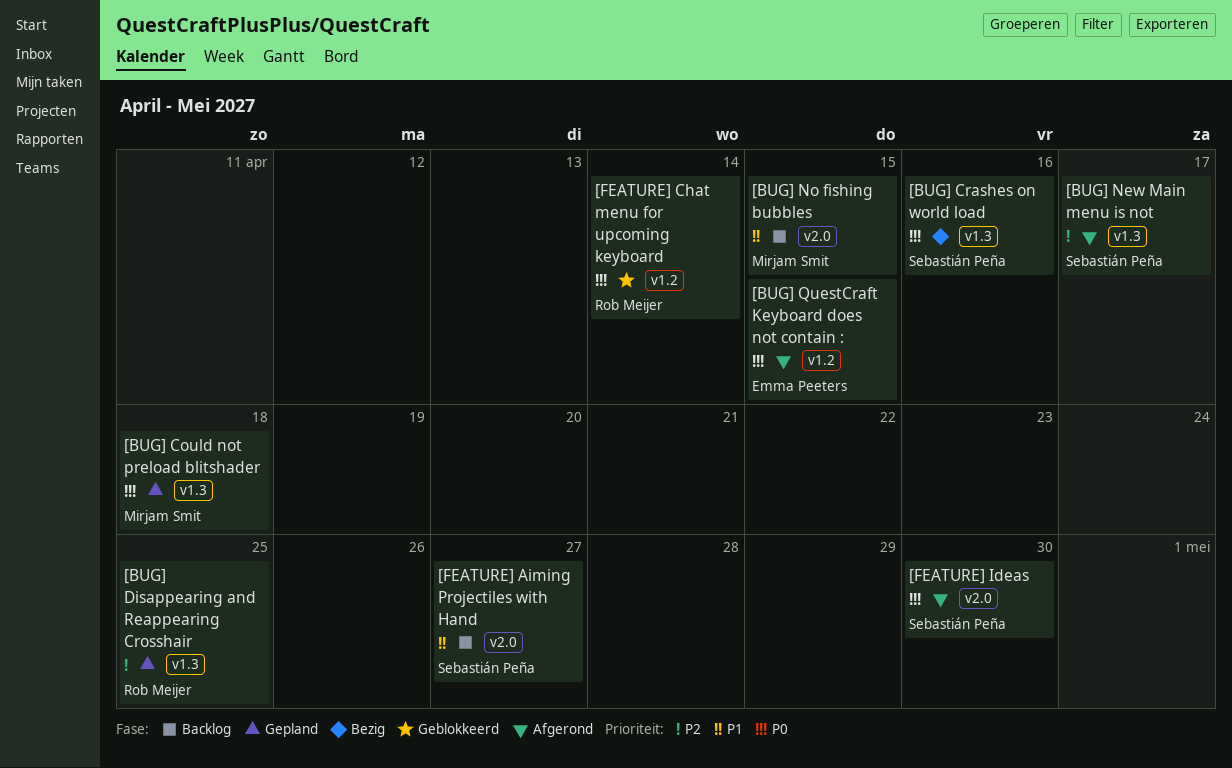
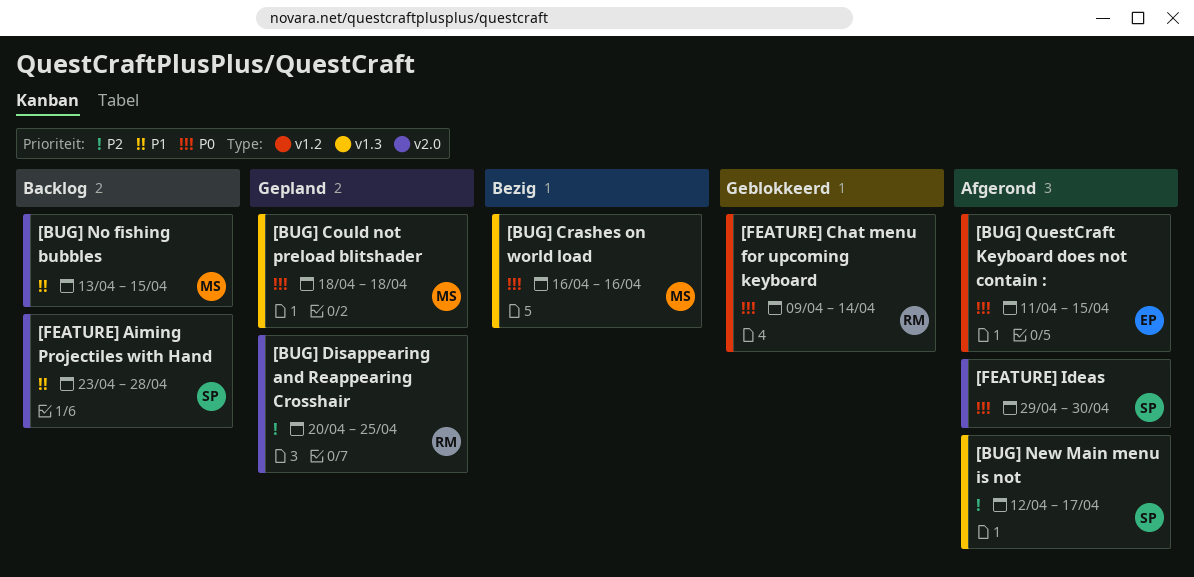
[BUG] Crashes on world load, owner: Sebastián Peña -> Mirjam Smit
[BUG] Disappearing and Reappearing Crosshair, label: v1.3 -> v2.0
[FEATURE] Aiming Projectiles with Hand, due: Apr 27 -> Apr 28

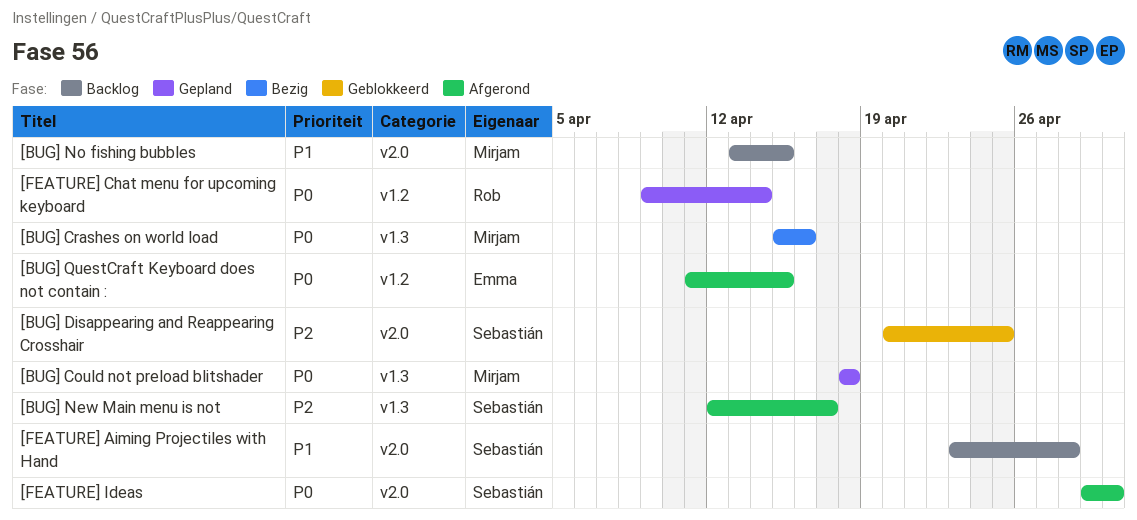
[BUG] Crashes on world load, start: Apr 16 -> Apr 15
[BUG] Disappearing and Reappearing Crosshair, status: Gepland -> Geblokkeerd
[BUG] Disappearing and Reappearing Crosshair, owner: Rob -> Sebastián
[FEATURE] Chat menu for upcoming keyboard, status: Geblokkeerd -> Gepland

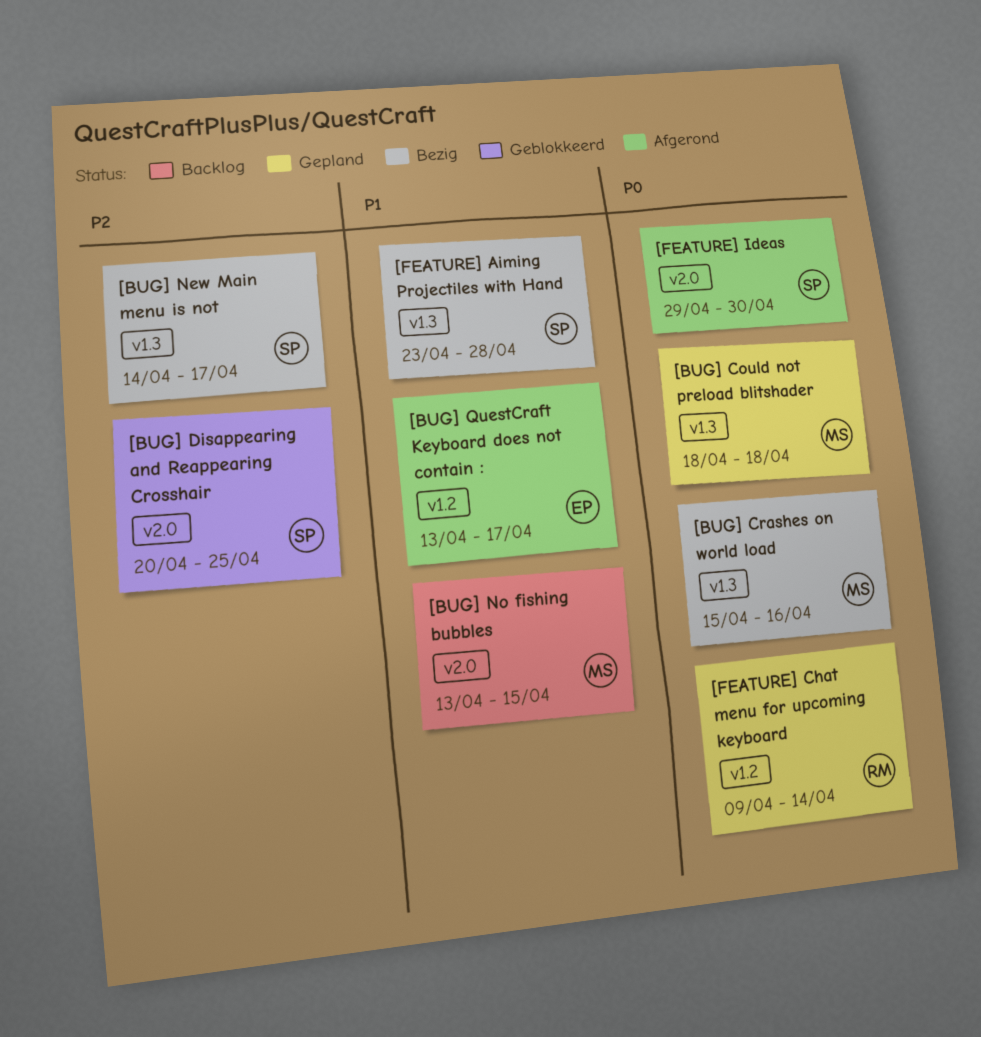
[BUG] New Main menu is not, status: Afgerond -> Bezig
[BUG] New Main menu is not, start: Apr 12 -> Apr 14
[BUG] QuestCraft Keyboard does not contain :, priority: P0 -> P1
[BUG] QuestCraft Keyboard does not contain :, start: Apr 11 -> Apr 13
[BUG] QuestCraft Keyboard does not contain :, due: Apr 15 -> Apr 17
[FEATURE] Aiming Projectiles with Hand, status: Backlog -> Bezig
[FEATURE] Aiming Projectiles with Hand, label: v2.0 -> v1.3

